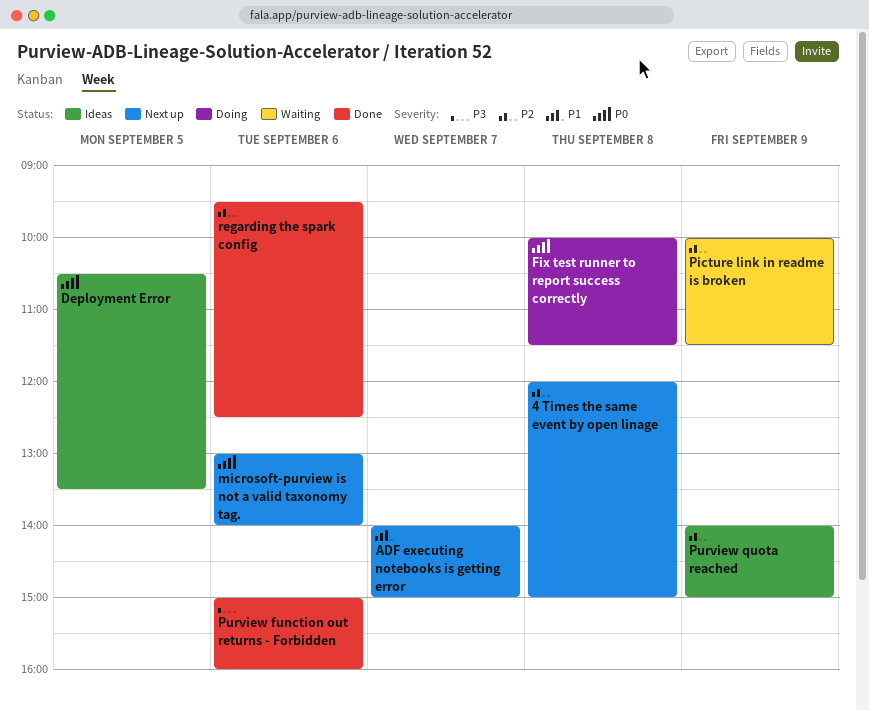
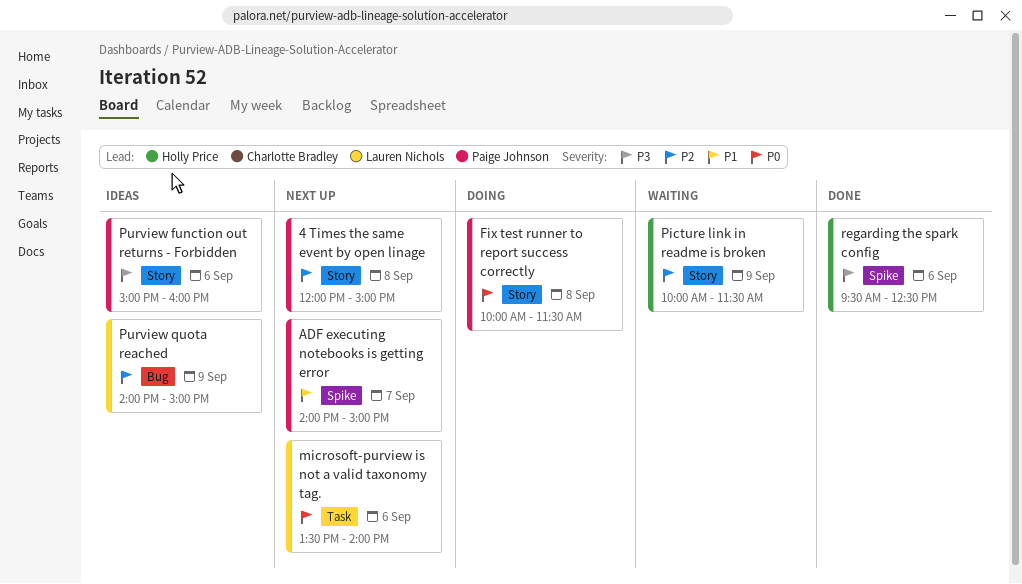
Deployment Error: present -> none
microsoft-purview is not a valid taxonomy tag., begins: 13:00 -> 13:30
Purview function out returns - Forbidden, status: Done -> Ideas
regarding the spark config, priority: P2 -> P3

